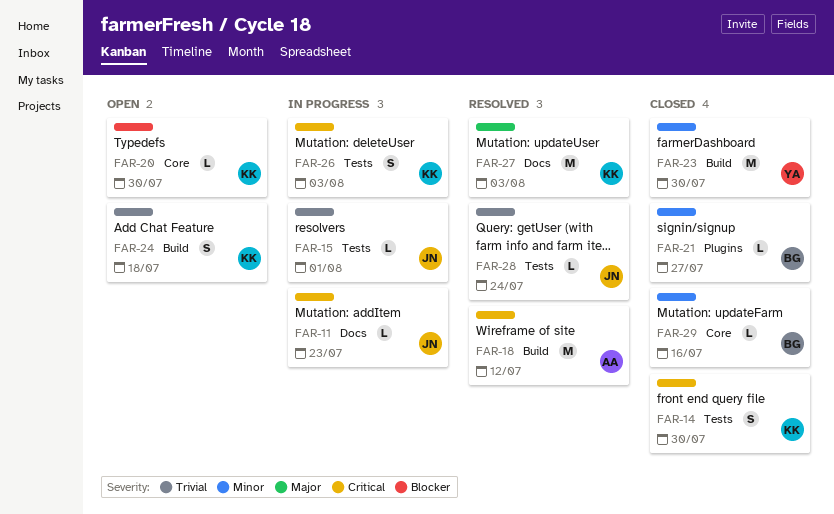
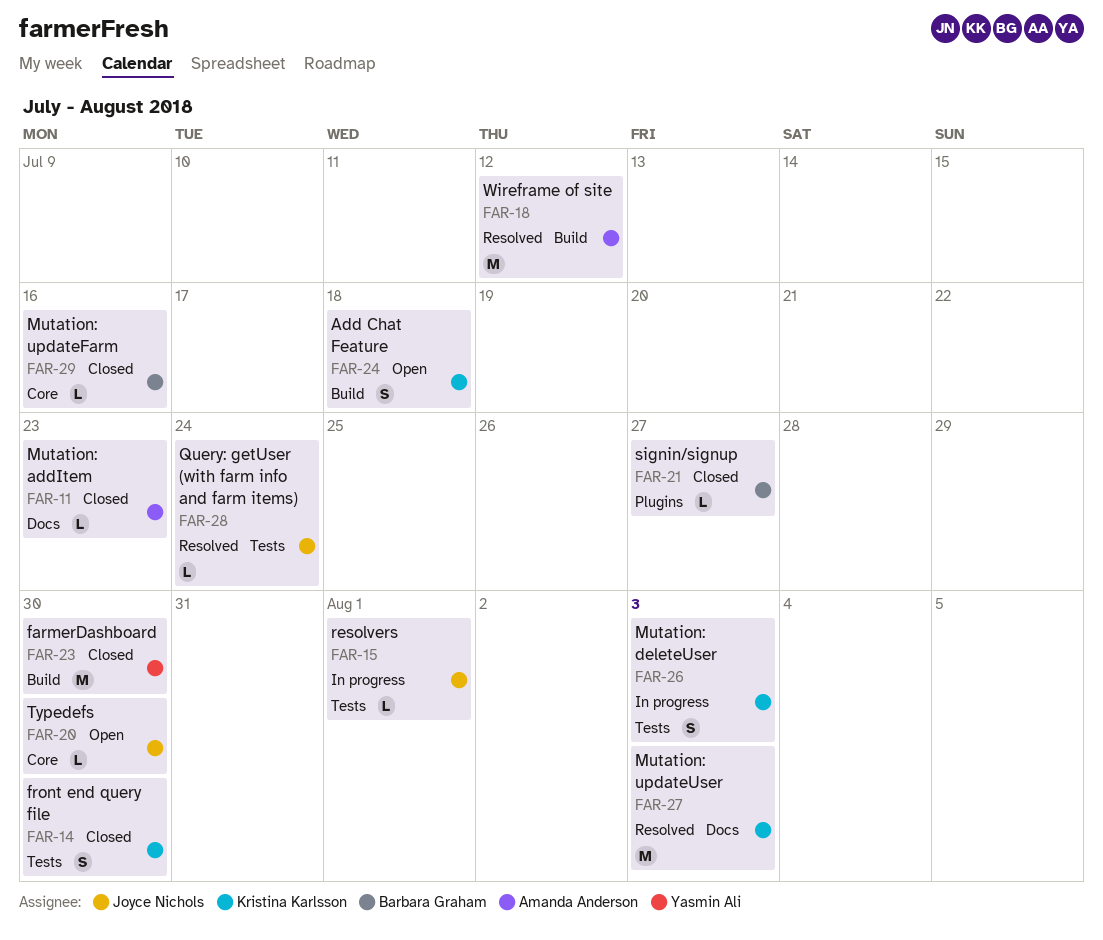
FAR-11, status: In progress -> Closed
FAR-11, owner: Joyce Nichols -> Amanda Anderson
FAR-20, owner: Kristina Karlsson -> Joyce Nichols

